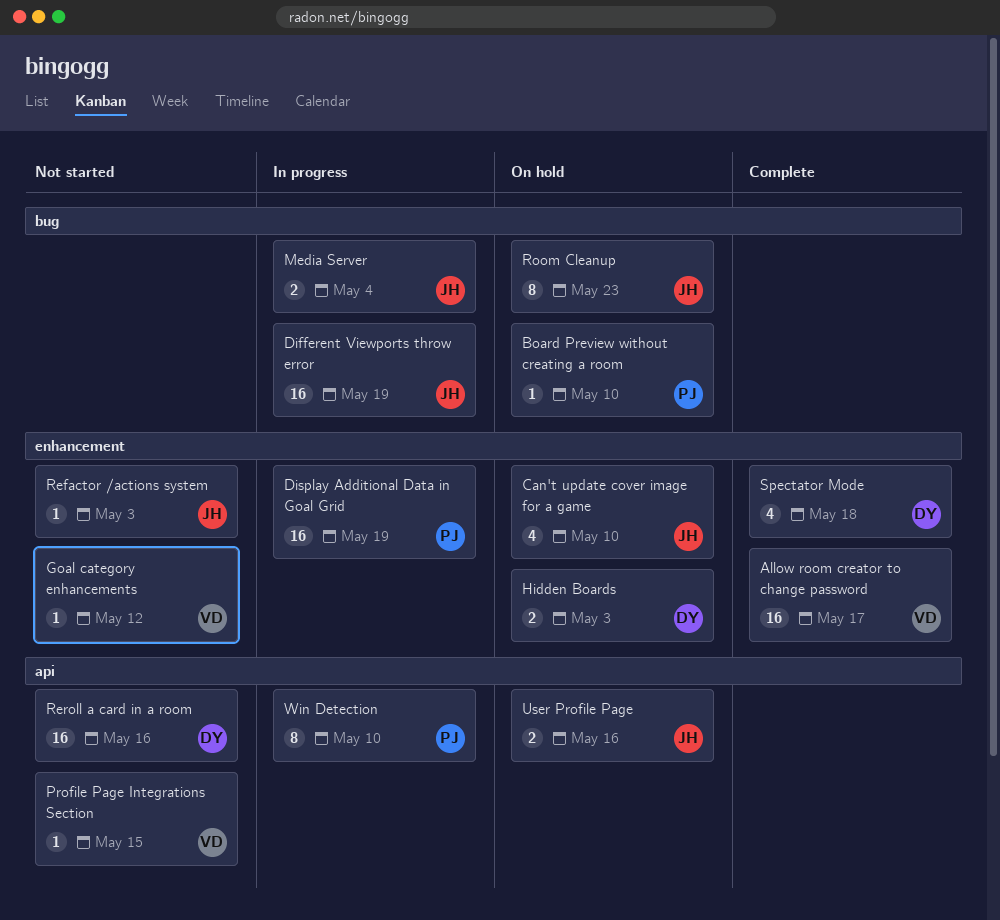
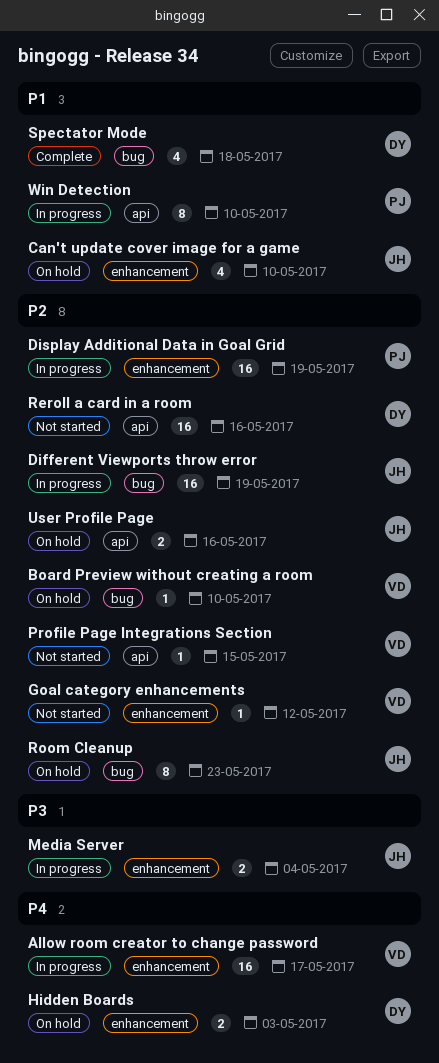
Allow room creator to change password, status: Complete -> In progress
Board Preview without creating a room, owner: PJ -> VD
Media Server, label: bug -> enhancement
Refactor /actions system: present -> none
Spectator Mode, label: enhancement -> bug

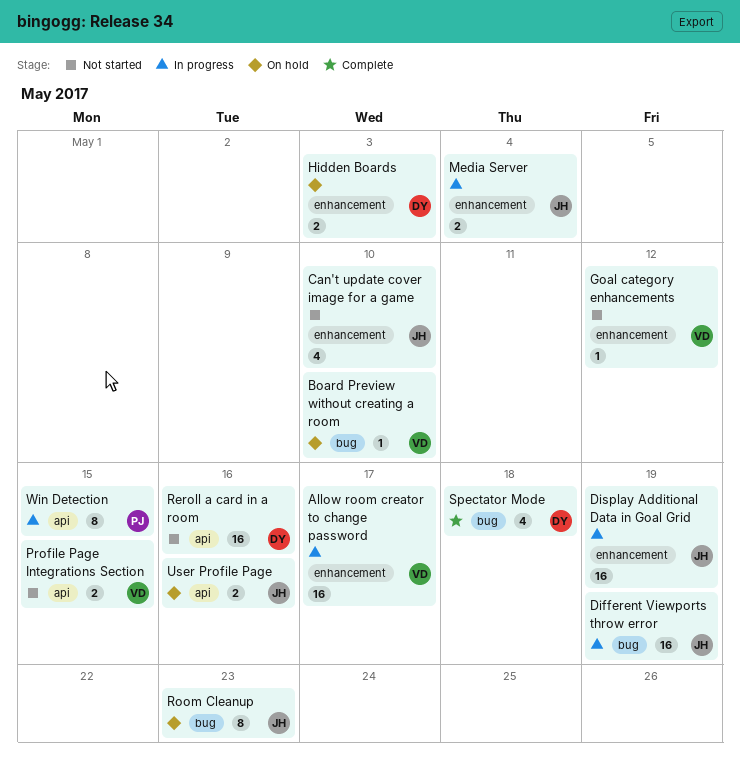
Can't update cover image for a game, status: On hold -> Not started
Display Additional Data in Goal Grid, owner: PJ -> JH
Profile Page Integrations Section, estimate: 1 -> 2
Win Detection, due: May 10 -> May 15

